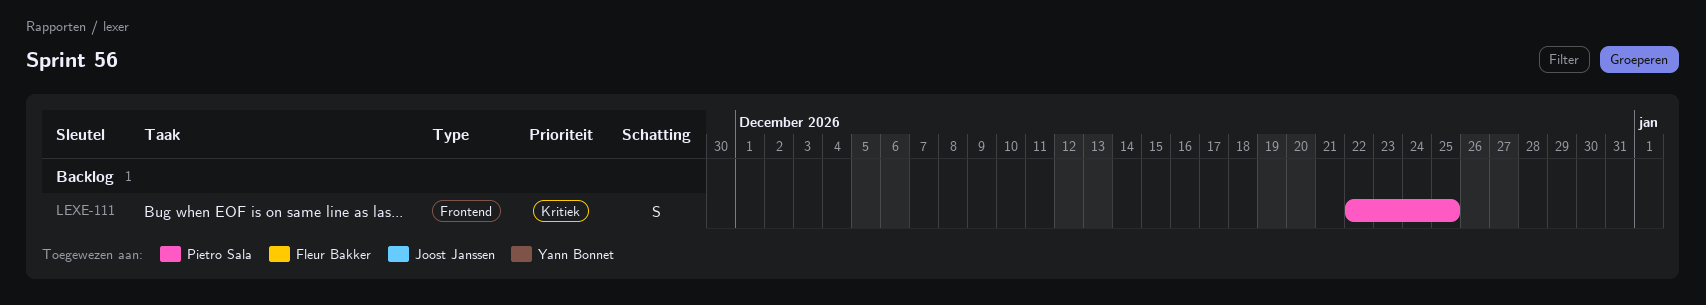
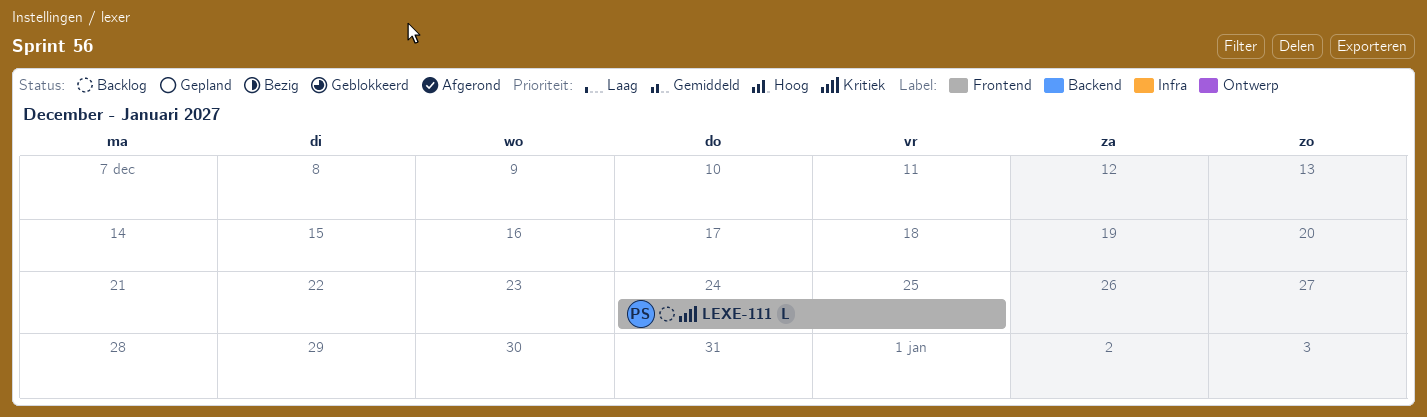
LEXE-111, estimate: S -> L
LEXE-111, start: Dec 22 -> Dec 24

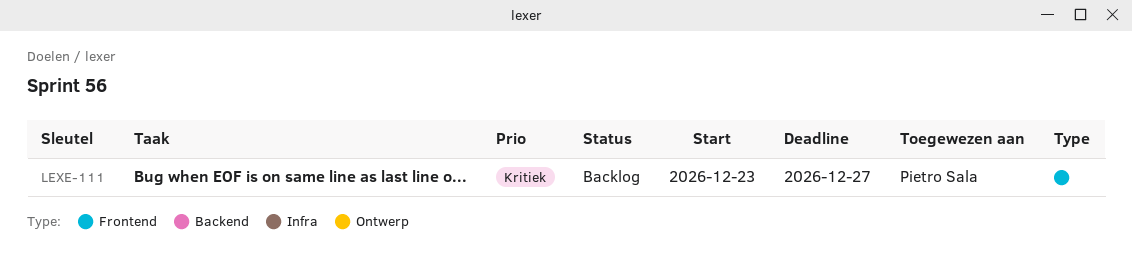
LEXE-111, start: Dec 24 -> Dec 23
LEXE-111, due: Dec 25 -> Dec 27

